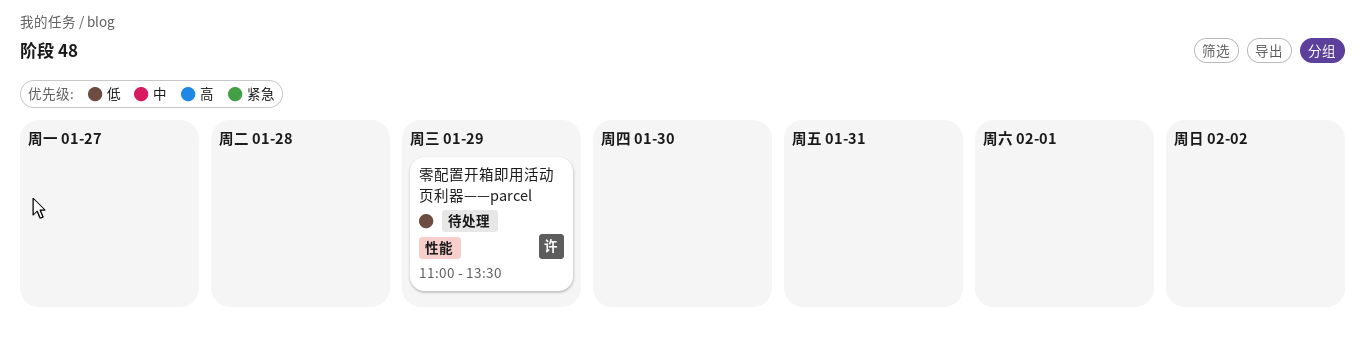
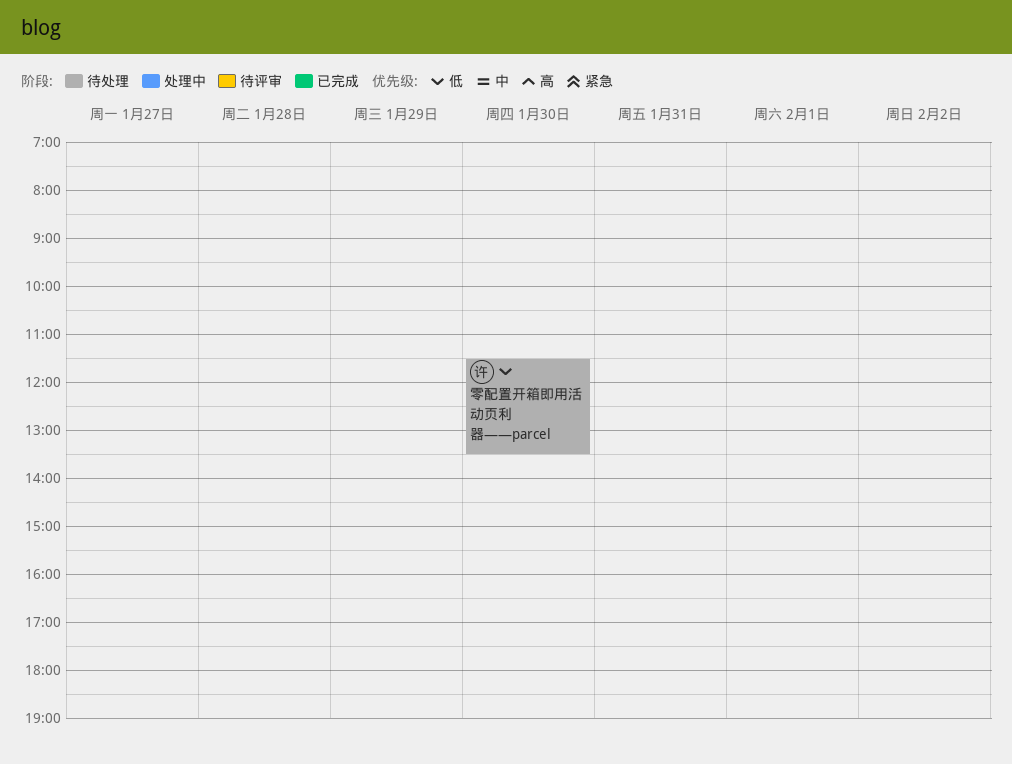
零配置开箱即用活动页利器——parcel, day: Jan 29 -> Jan 30
零配置开箱即用活动页利器——parcel, begins: 11:00 -> 11:30

